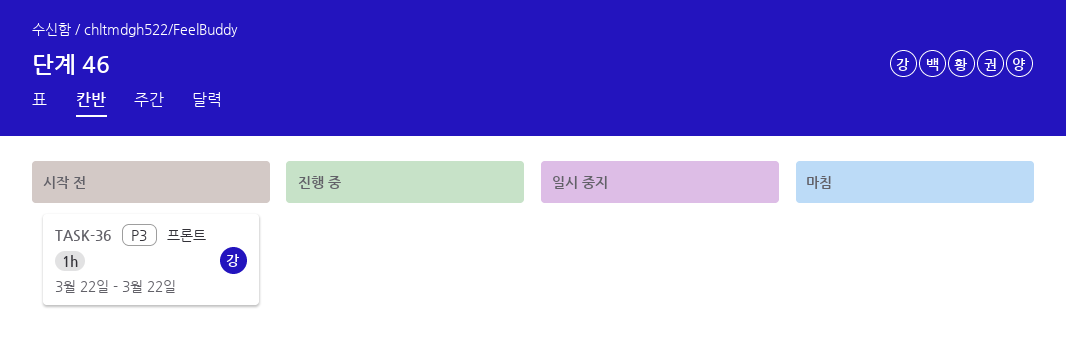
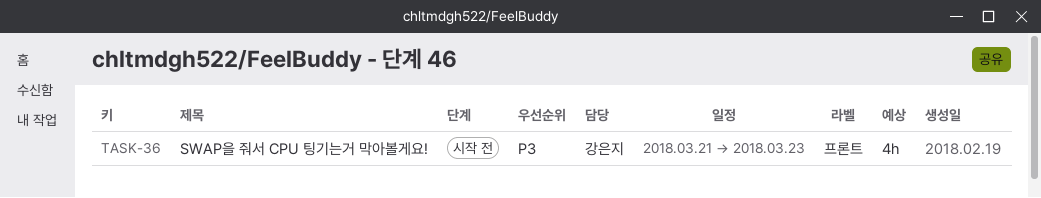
TASK-36, estimate: 1h -> 4h
TASK-36, start: Mar 22 -> Mar 21
TASK-36, due: Mar 22 -> Mar 23

